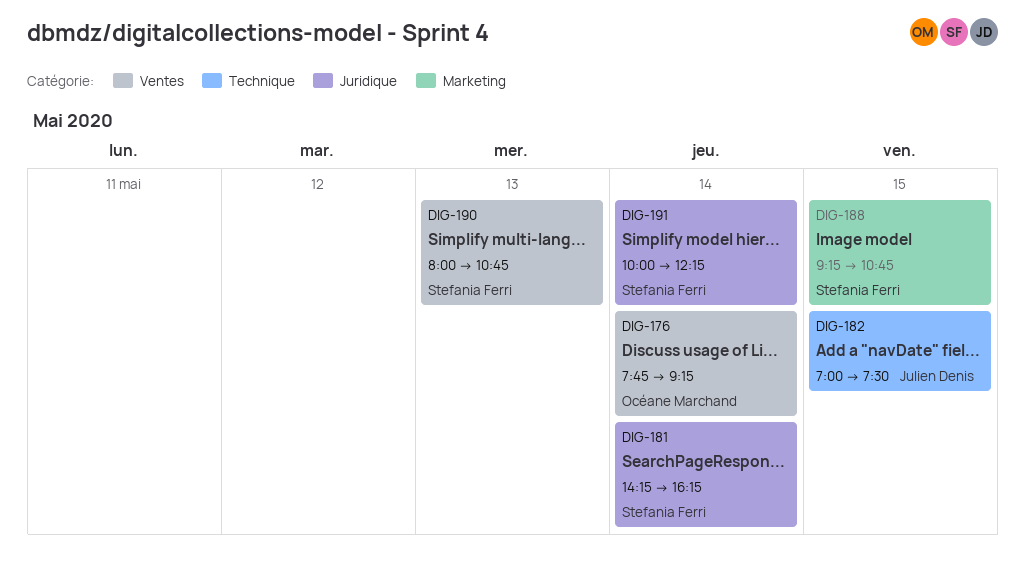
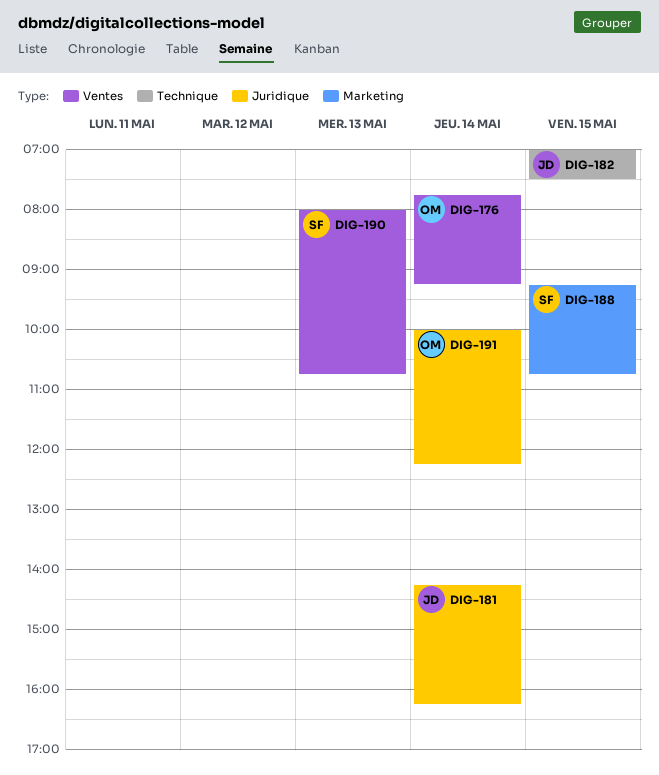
DIG-181, owner: Stefania Ferri -> Julien Denis
DIG-191, owner: Stefania Ferri -> Océane Marchand

